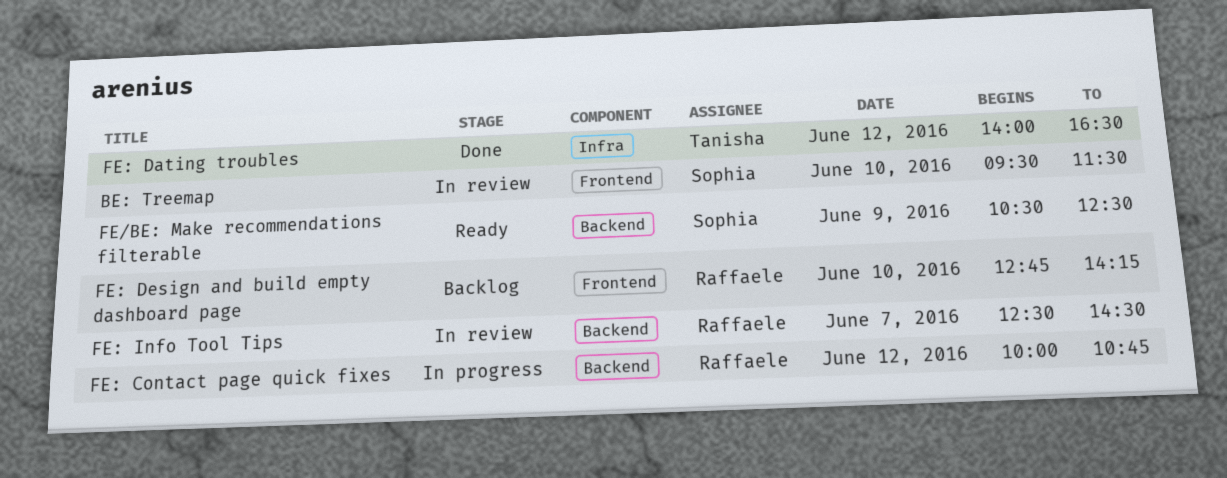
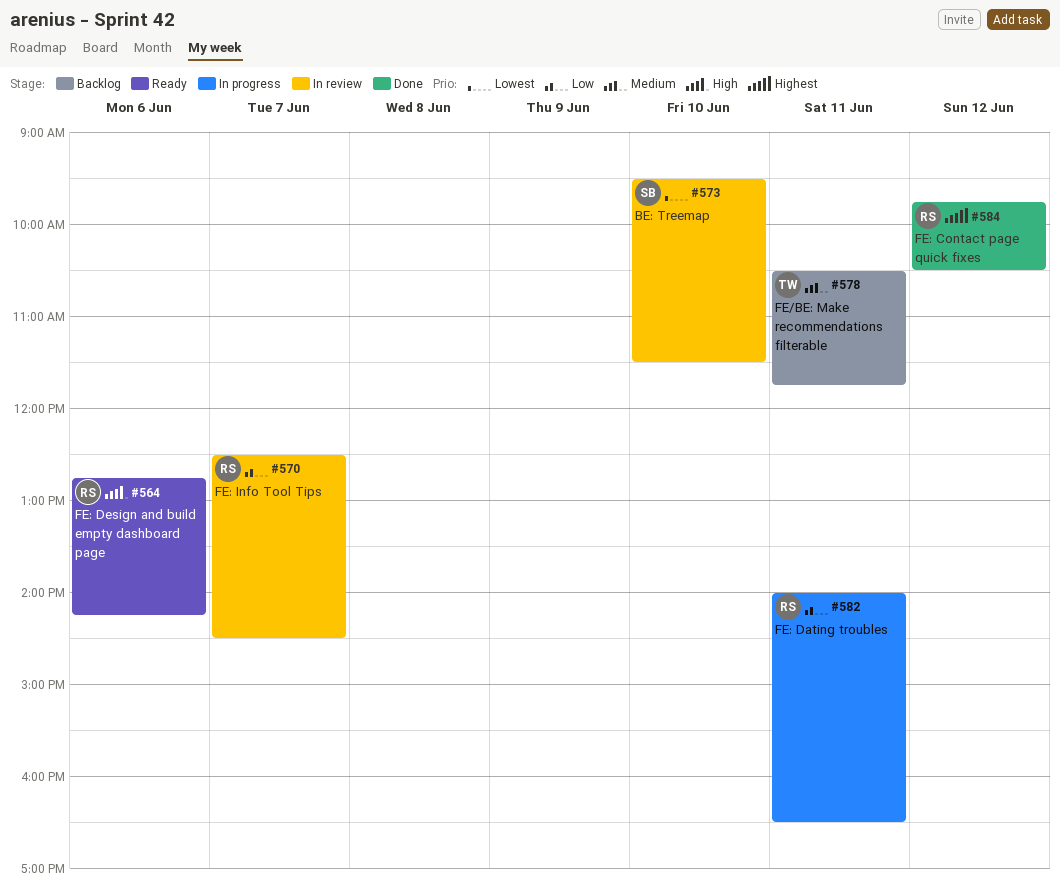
FE/BE: Make recommendations filterable, status: Ready -> Backlog
FE/BE: Make recommendations filterable, owner: Sophia -> Tanisha
FE/BE: Make recommendations filterable, day: Jun 9 -> Jun 11
FE/BE: Make recommendations filterable, ends: 12:30 -> 11:45
FE: Contact page quick fixes, status: In progress -> Done
FE: Contact page quick fixes, begins: 10:00 -> 09:45
FE: Contact page quick fixes, ends: 10:45 -> 10:30
FE: Dating troubles, status: Done -> In progress
FE: Dating troubles, owner: Tanisha -> Raffaele
FE: Dating troubles, day: Jun 12 -> Jun 11
FE: Design and build empty dashboard page, status: Backlog -> Ready
FE: Design and build empty dashboard page, day: Jun 10 -> Jun 6

